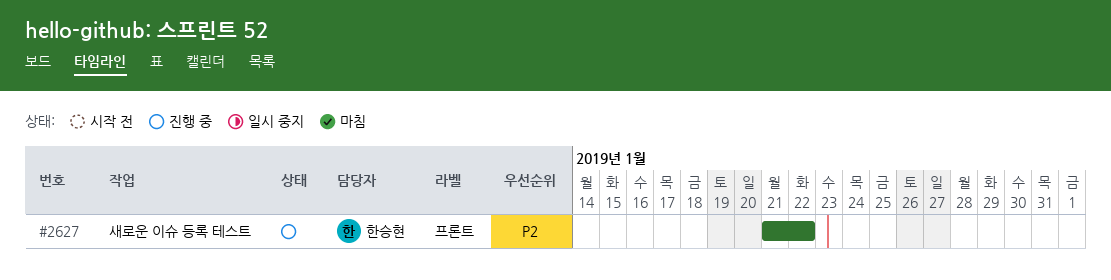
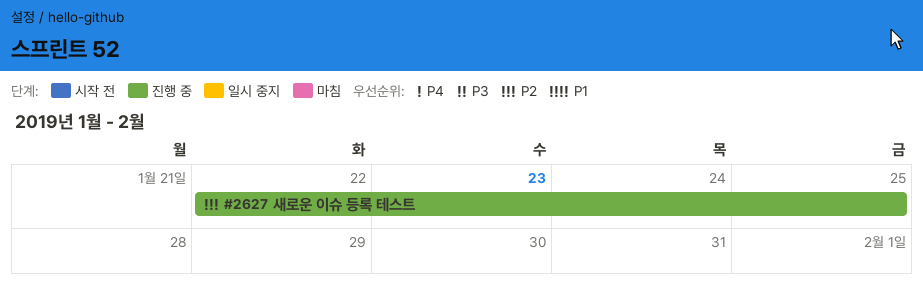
#2627, start: Jan 21 -> Jan 22
#2627, due: Jan 22 -> Jan 25

